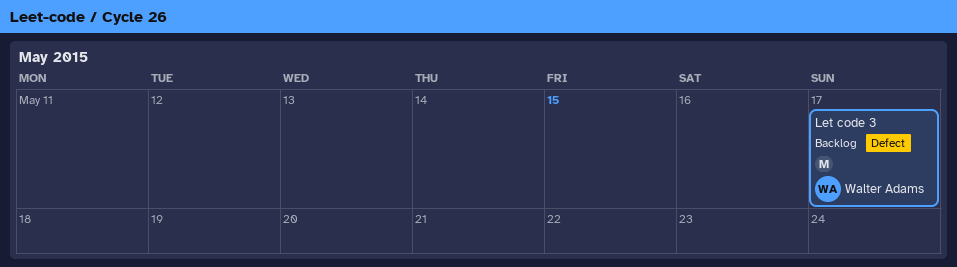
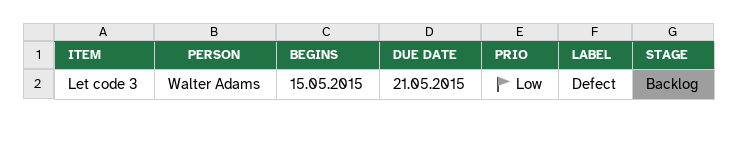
Let code 3, due: May 17 -> May 21

